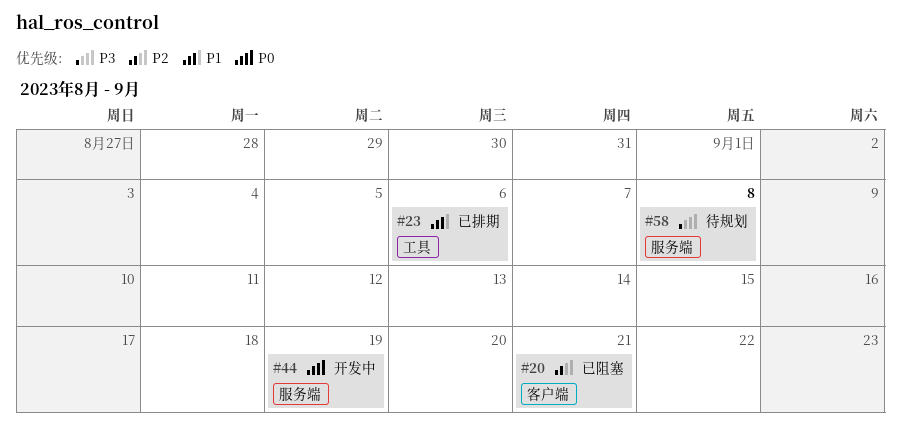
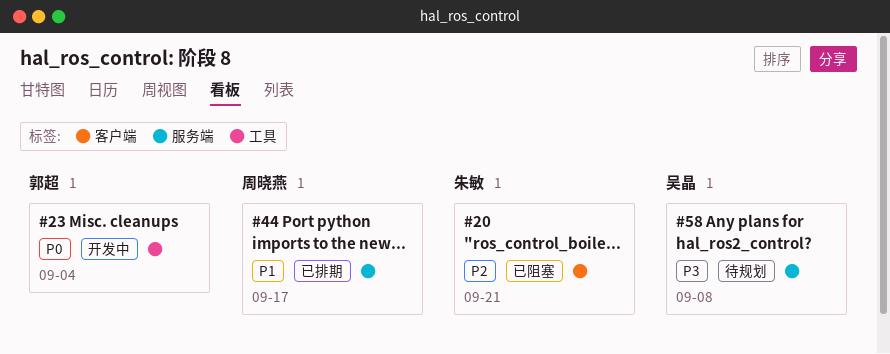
#23, status: 已排期 -> 开发中
#23, priority: P1 -> P0
#23, due: Sep 6 -> Sep 4
#44, status: 开发中 -> 已排期
#44, priority: P0 -> P1
#44, due: Sep 19 -> Sep 17

